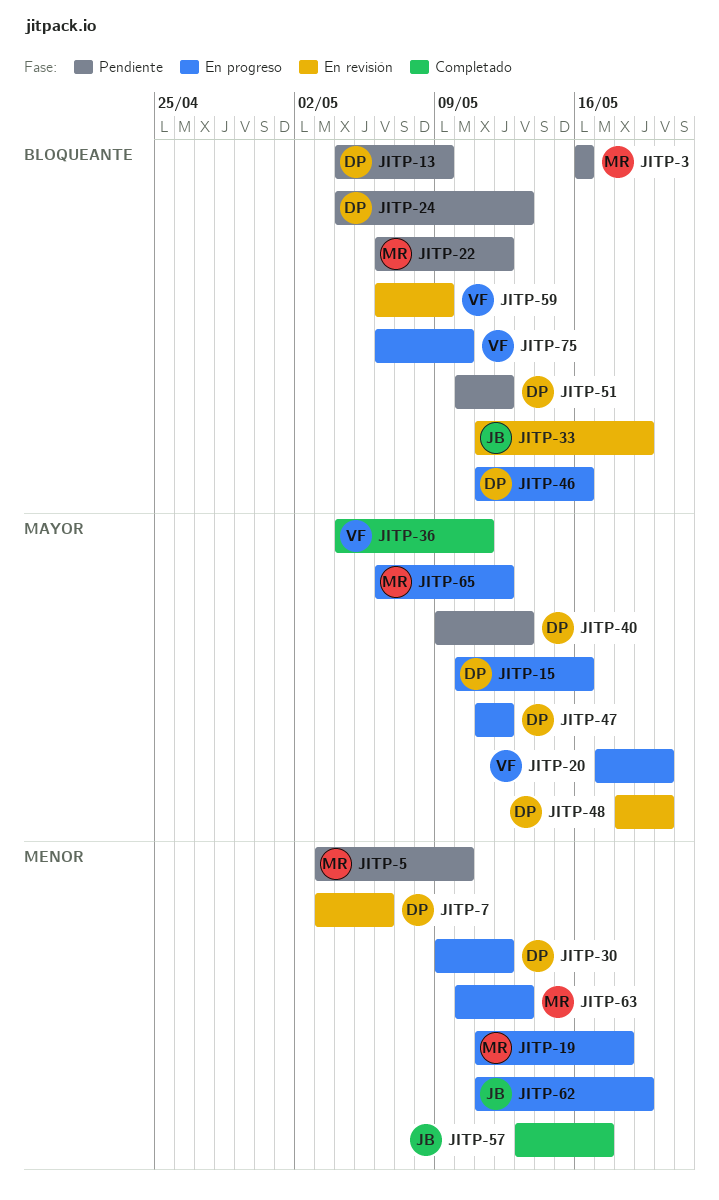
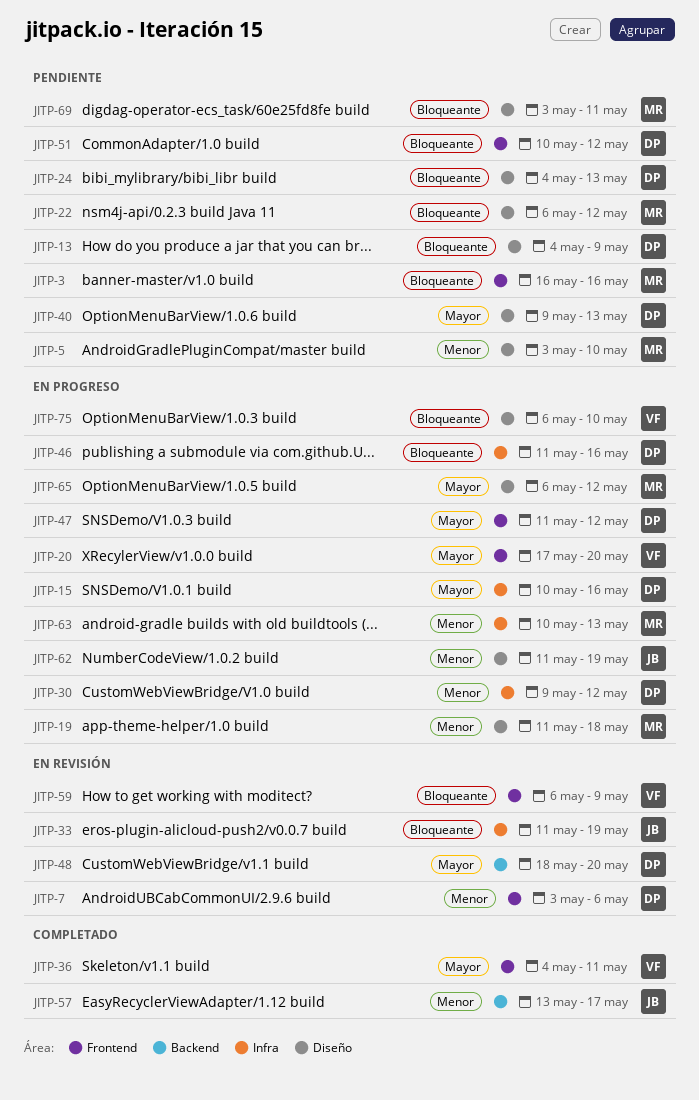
JITP-69: none -> present

